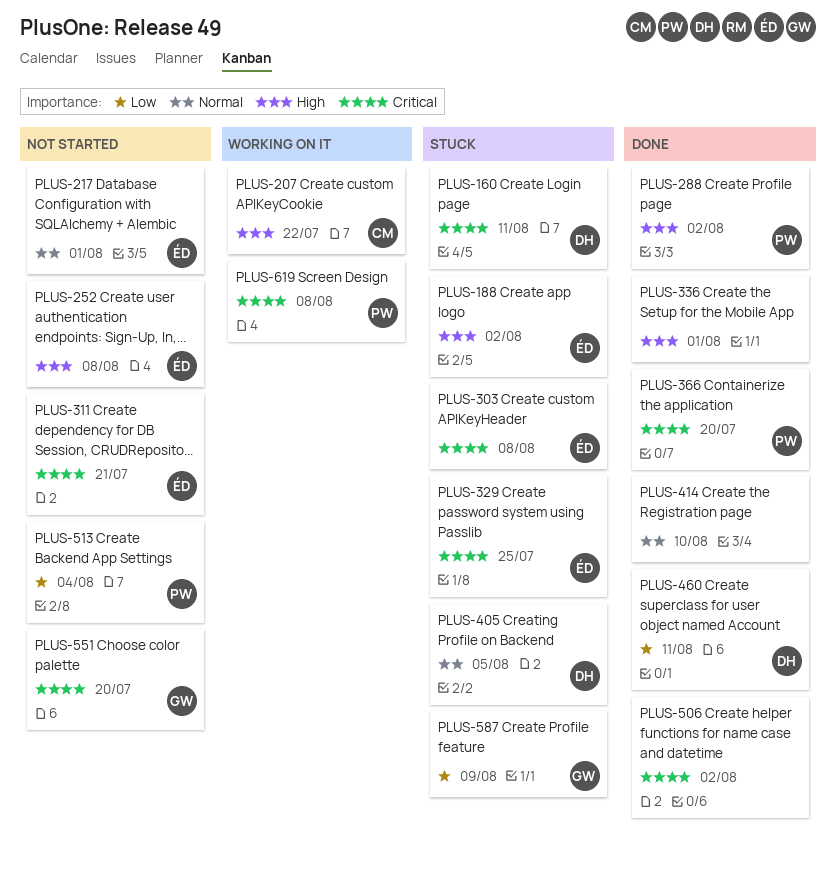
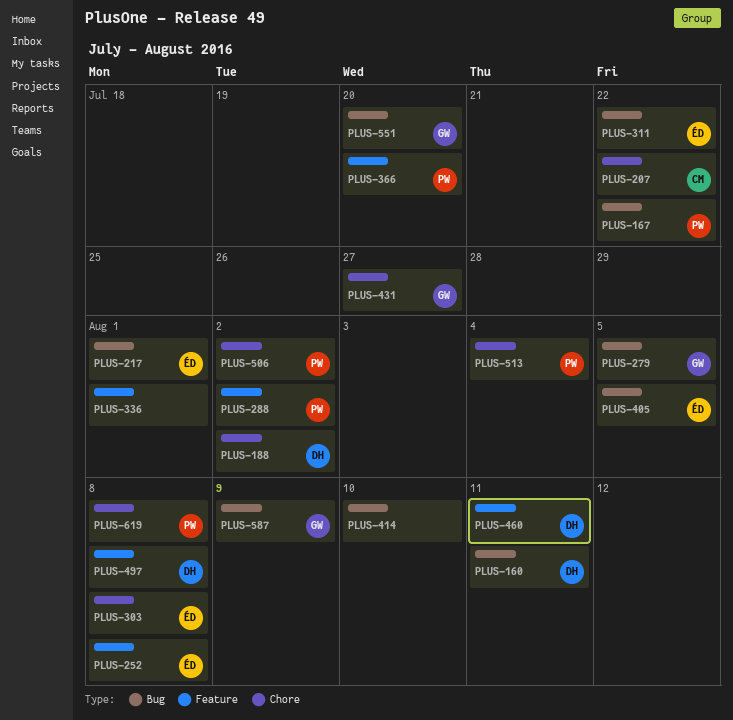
PLUS-167: none -> present
PLUS-188, owner: ÉD -> DH
PLUS-279: none -> present
PLUS-311, due: Jul 21 -> Jul 22
PLUS-329: present -> none
PLUS-405, owner: DH -> ÉD
PLUS-431: none -> present
PLUS-497: none -> present
PLUS-506, owner: none -> PW

